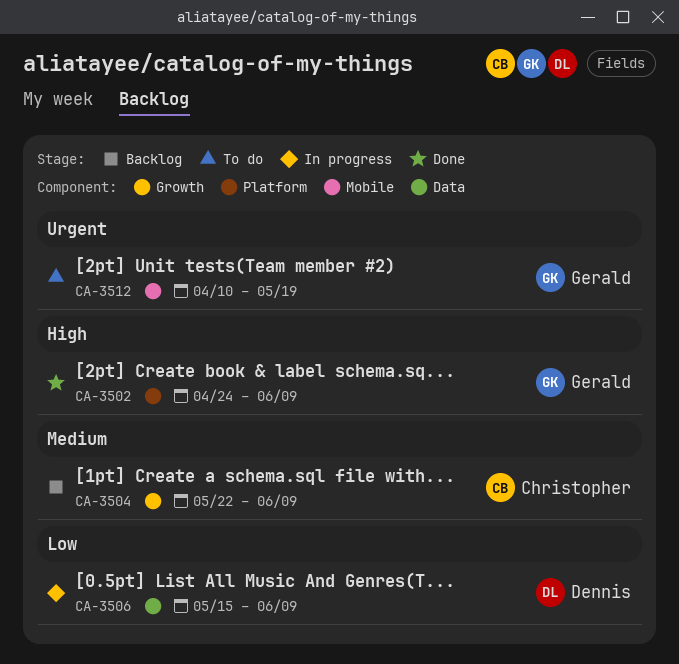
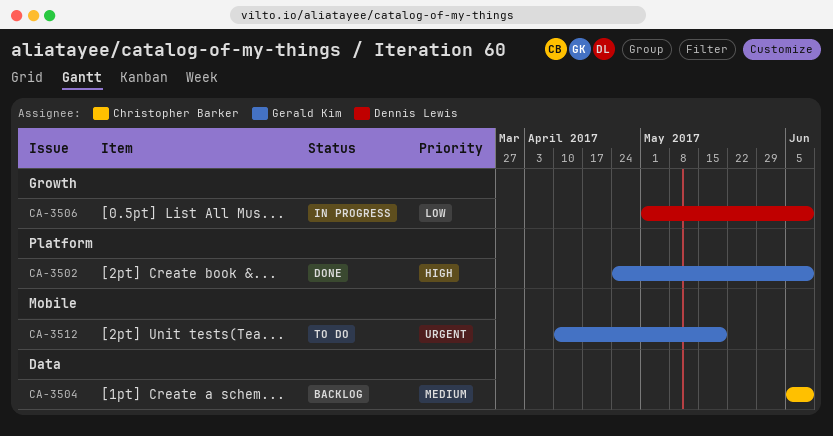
CA-3504, label: Growth -> Data
CA-3504, start: May 22 -> Jun 5
CA-3506, label: Data -> Growth
CA-3506, start: May 15 -> May 1

